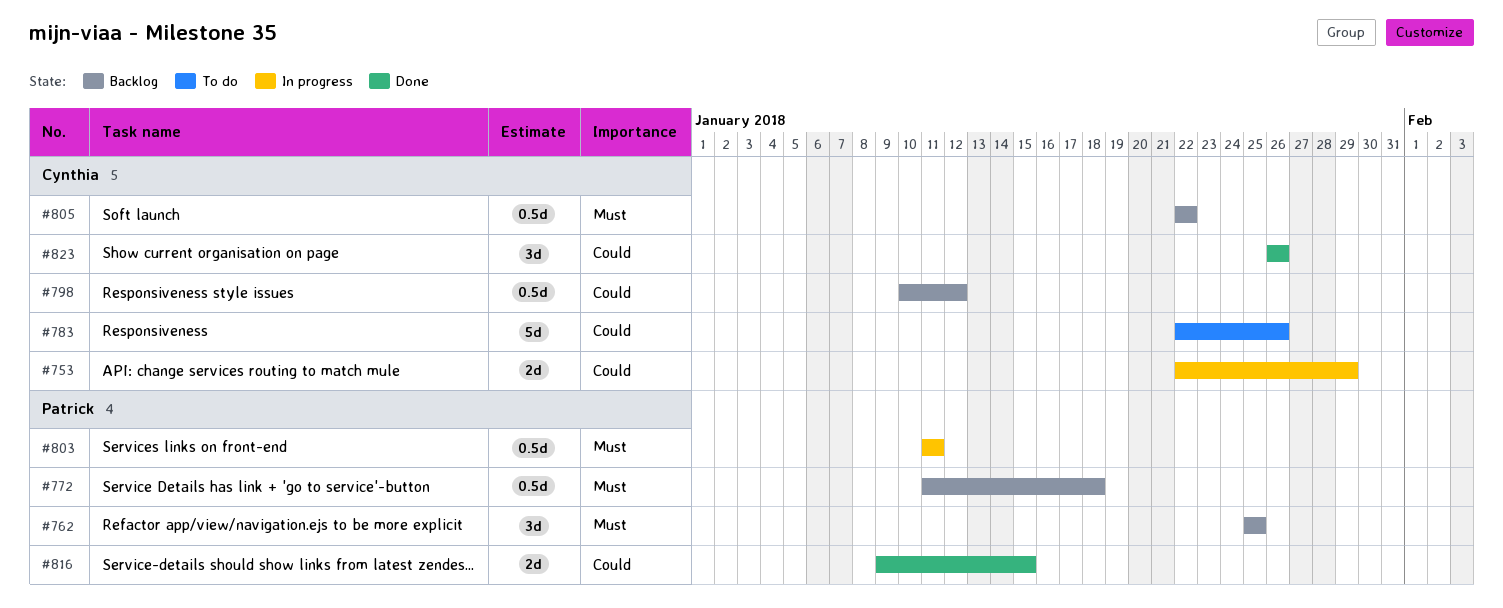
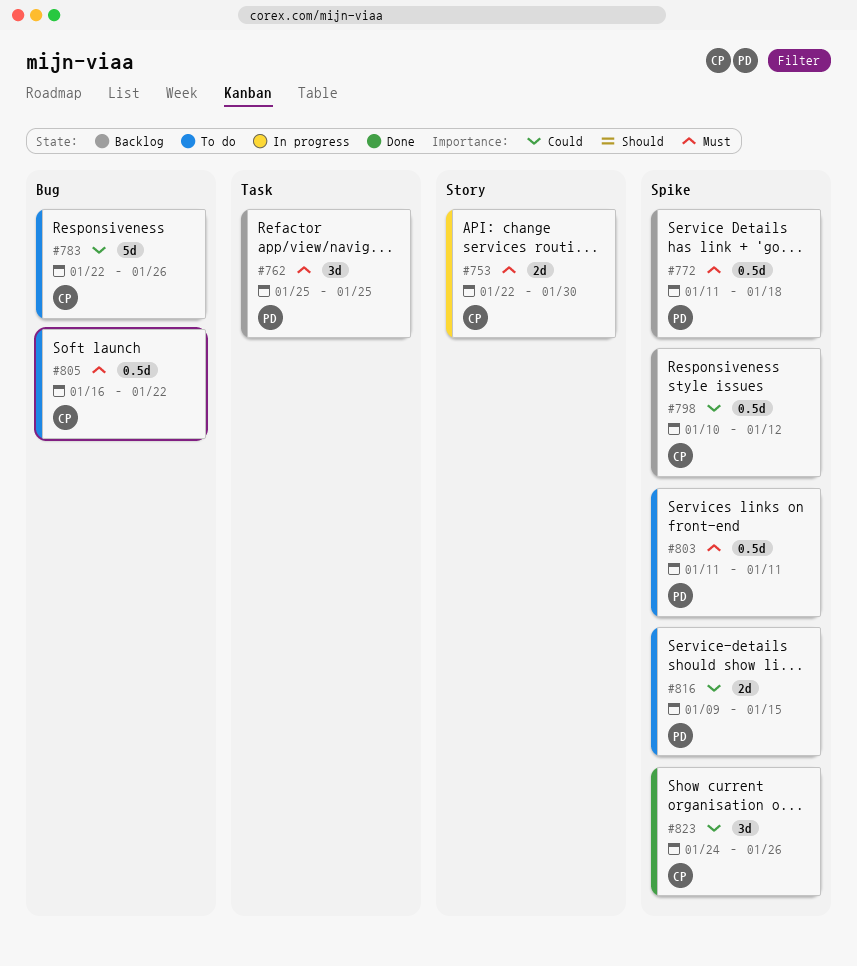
#753, priority: Could -> Must
#753, due: Jan 29 -> Jan 30
#803, status: In progress -> To do
#805, status: Backlog -> To do
#805, start: Jan 22 -> Jan 16
#816, status: Done -> To do
#823, start: Jan 26 -> Jan 24

